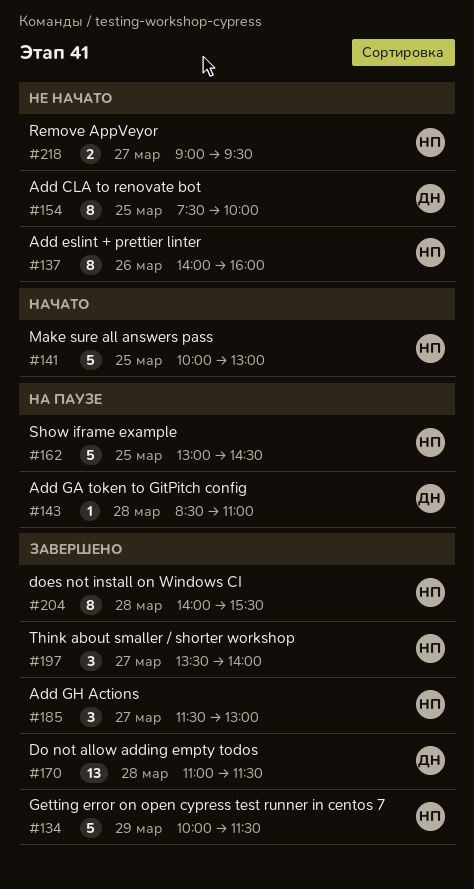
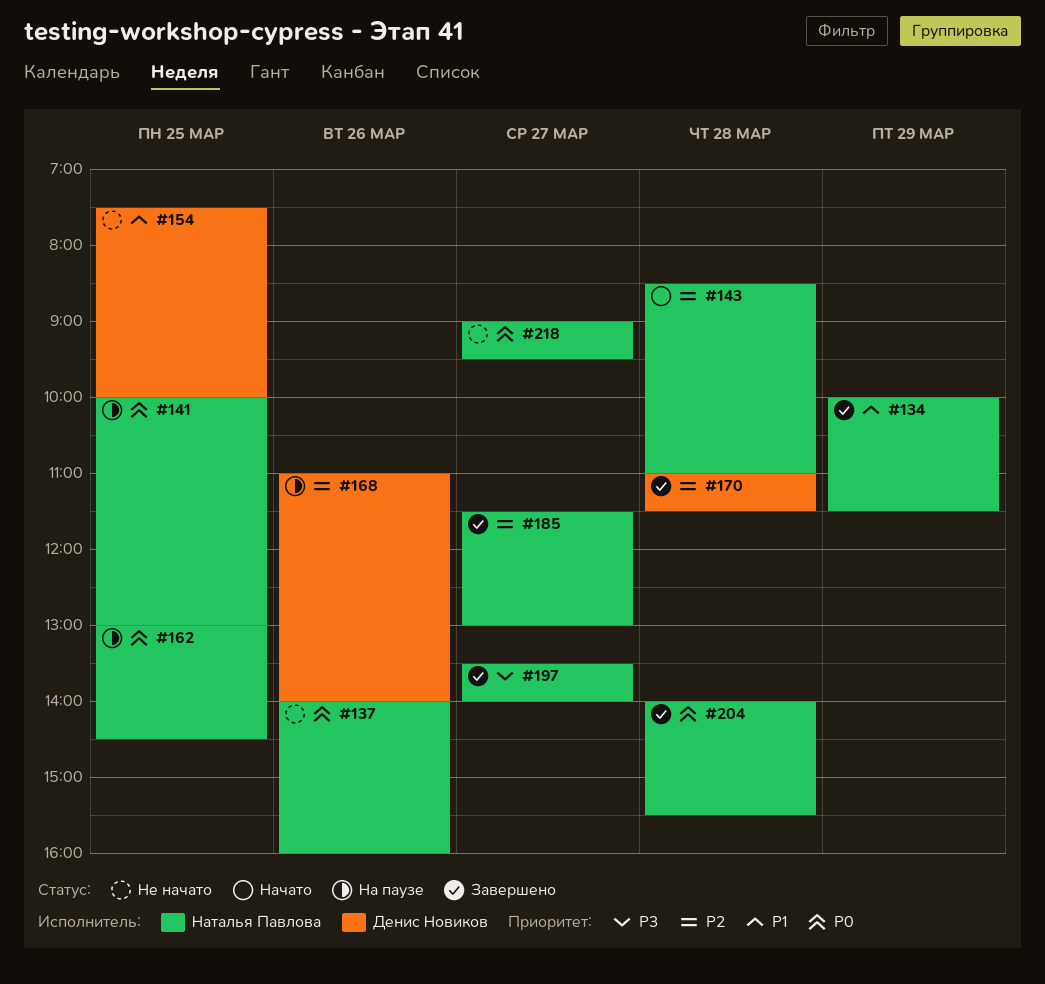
#141, status: Начато -> На паузе
#143, status: На паузе -> Начато
#143, owner: Денис Новиков -> Наталья Павлова
#168: none -> present

